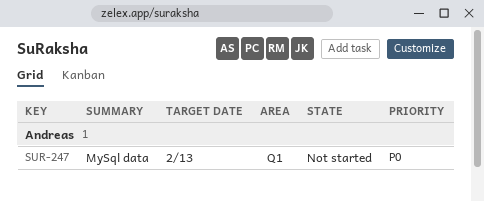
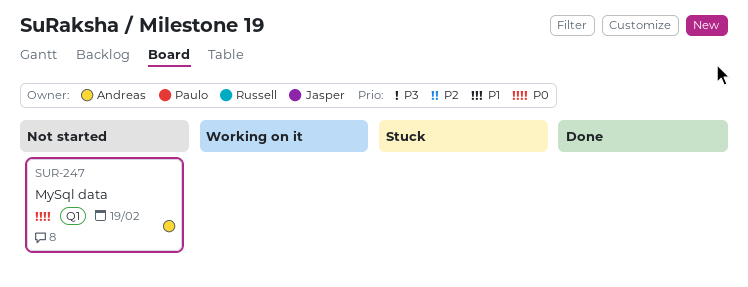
SUR-247, due: Feb 13 -> Feb 19

